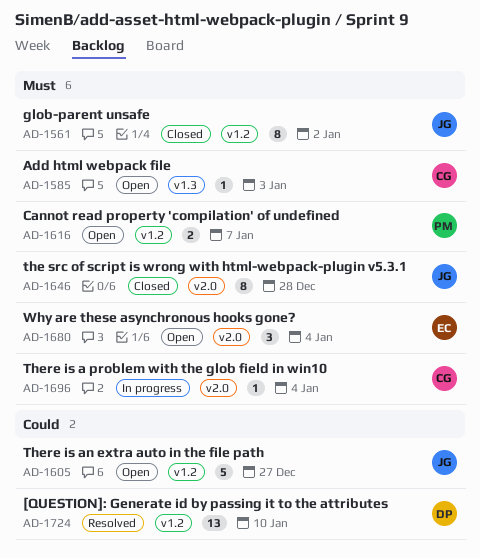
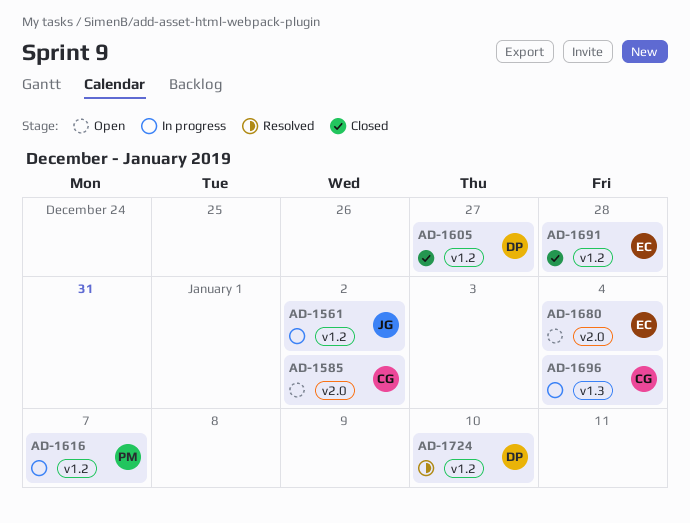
AD-1561, status: Closed -> In progress
AD-1585, label: v1.3 -> v2.0
AD-1585, due: Jan 3 -> Jan 2
AD-1605, status: Open -> Closed
AD-1605, owner: JG -> DP
AD-1616, status: Open -> In progress
AD-1646: present -> none
AD-1691: none -> present
AD-1696, label: v2.0 -> v1.3

